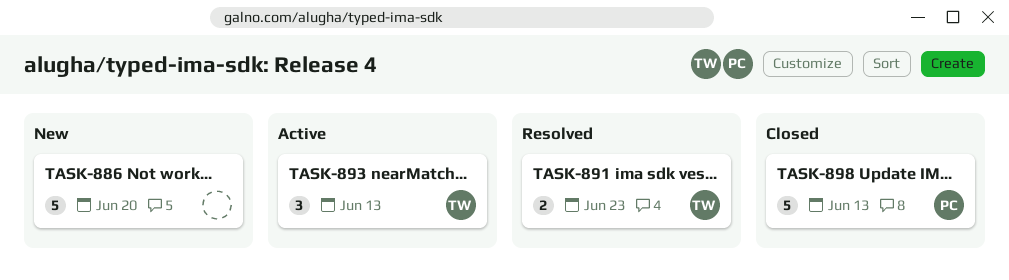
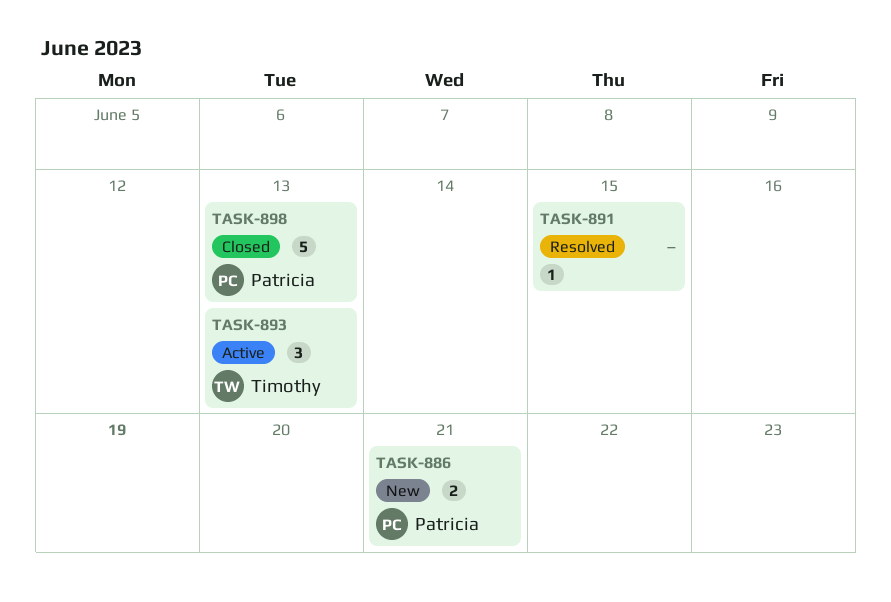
TASK-886, owner: none -> Patricia
TASK-886, estimate: 5 -> 2
TASK-886, due: Jun 20 -> Jun 21
TASK-891, owner: Timothy -> none
TASK-891, estimate: 2 -> 1
TASK-891, due: Jun 23 -> Jun 15

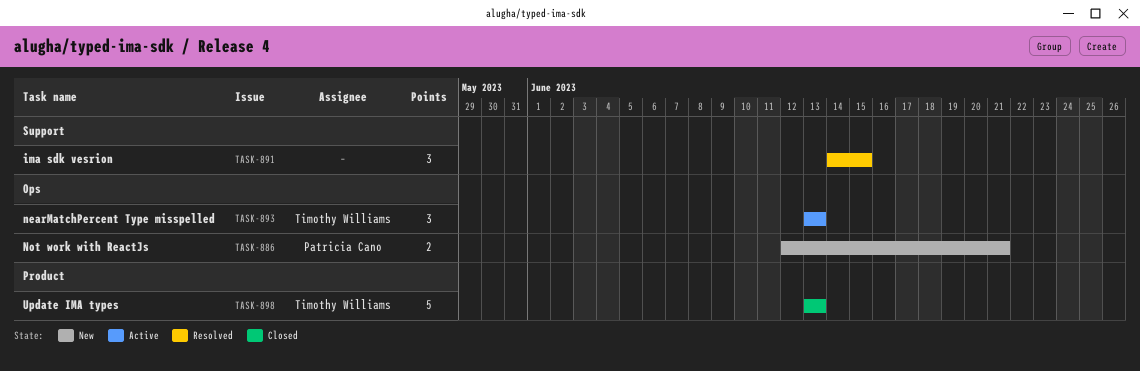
TASK-891, estimate: 1 -> 3
TASK-898, owner: Patricia Cano -> Timothy Williams

